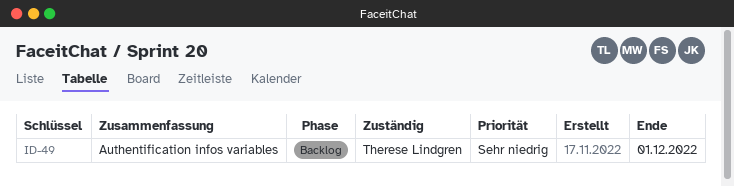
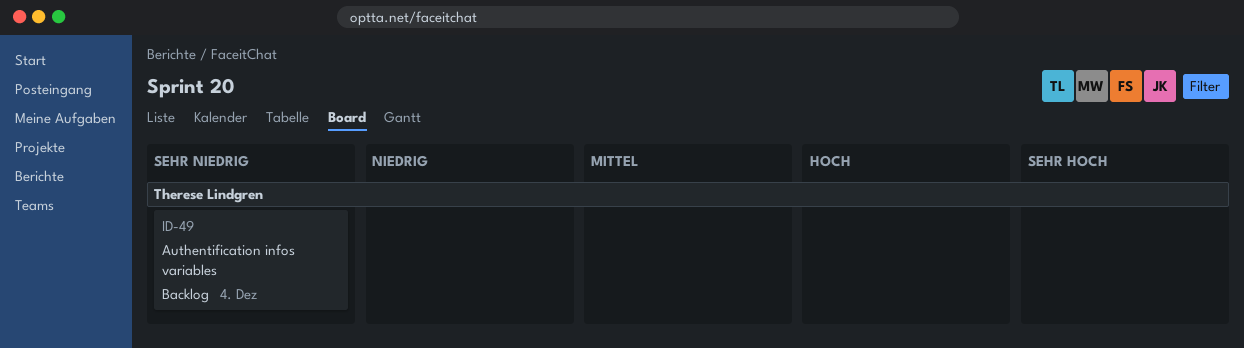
ID-49, due: Dec 1 -> Dec 4

